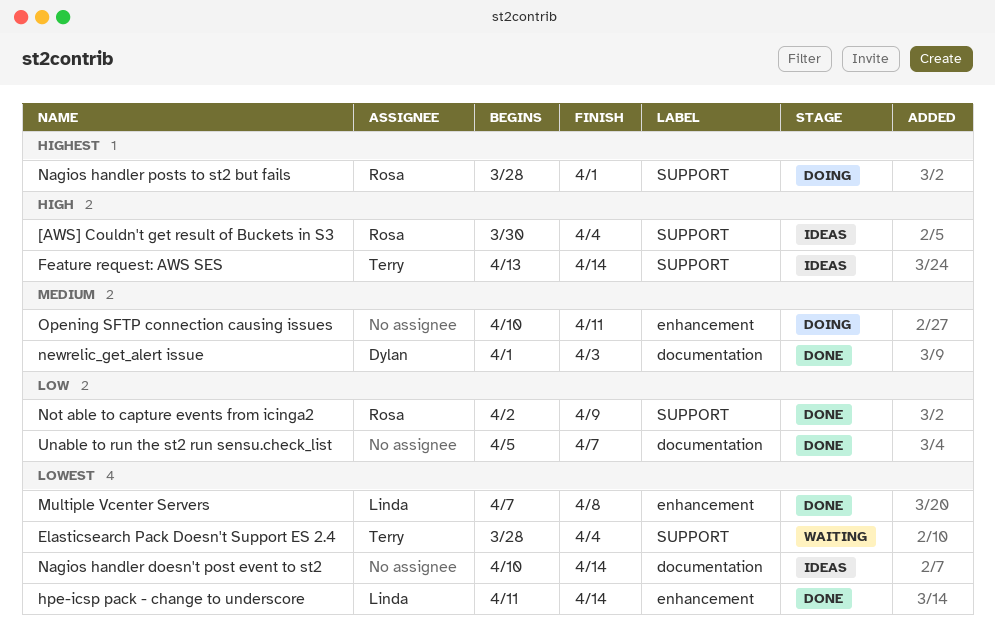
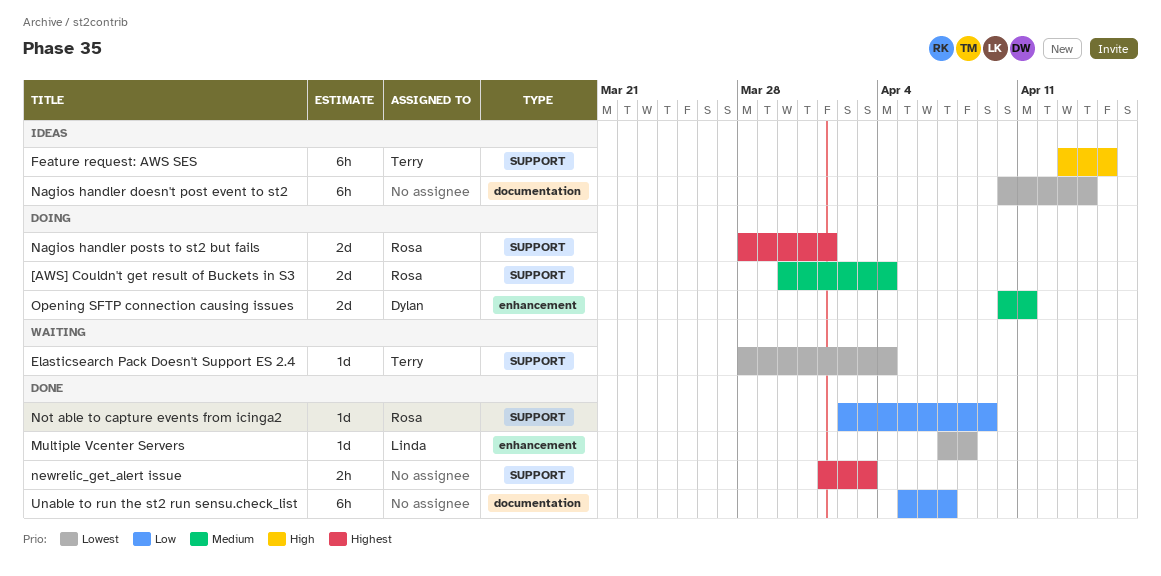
[AWS] Couldn't get result of Buckets in S3, status: Ideas -> Doing
[AWS] Couldn't get result of Buckets in S3, priority: High -> Medium
Feature request: AWS SES, due: Apr 14 -> Apr 15
hpe-icsp pack - change to underscore: present -> none
newrelic_get_alert issue, owner: Dylan -> none
newrelic_get_alert issue, priority: Medium -> Highest
newrelic_get_alert issue, label: documentation -> SUPPORT
Opening SFTP connection causing issues, owner: none -> Dylan

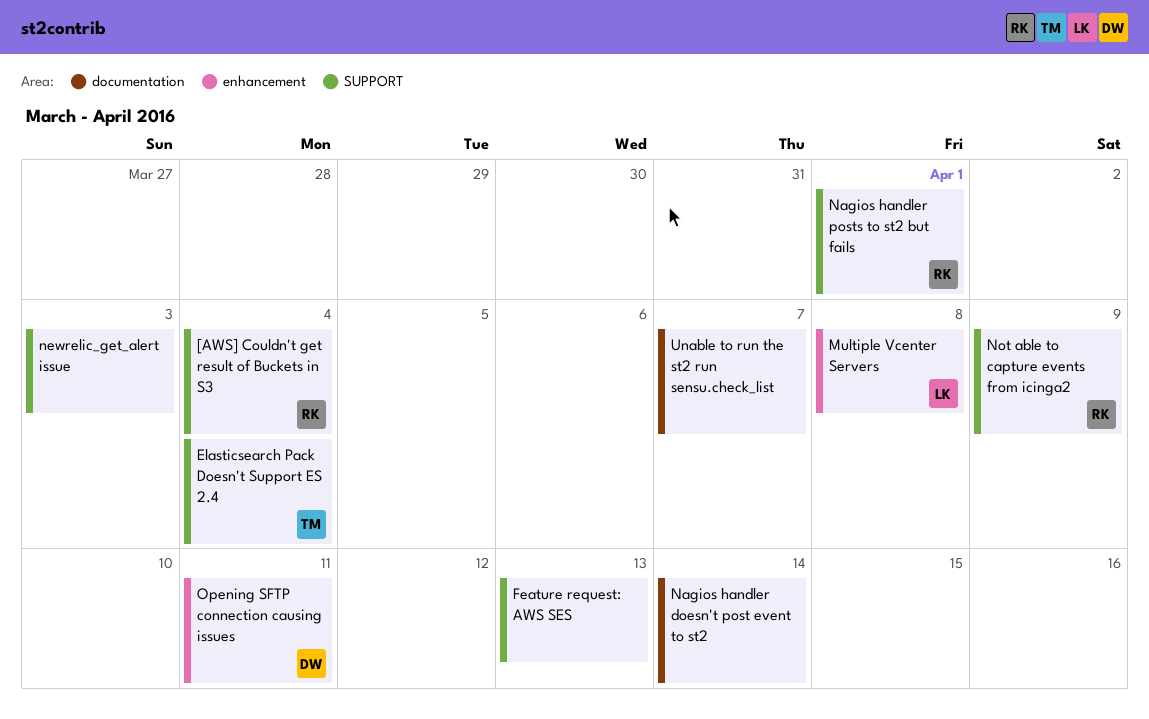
Feature request: AWS SES, owner: Terry -> none
Feature request: AWS SES, due: Apr 15 -> Apr 13

